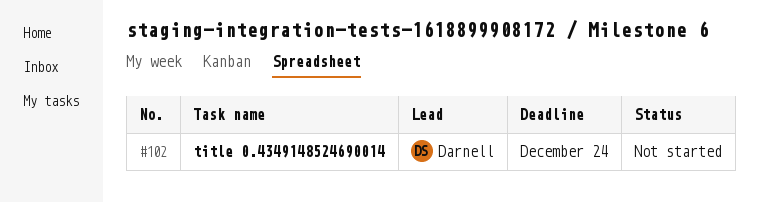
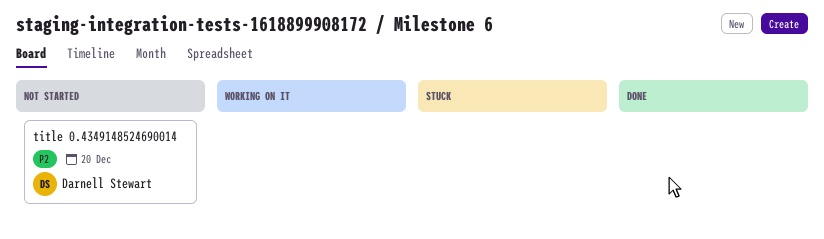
title 0.4349148524690014, due: Dec 24 -> Dec 20

